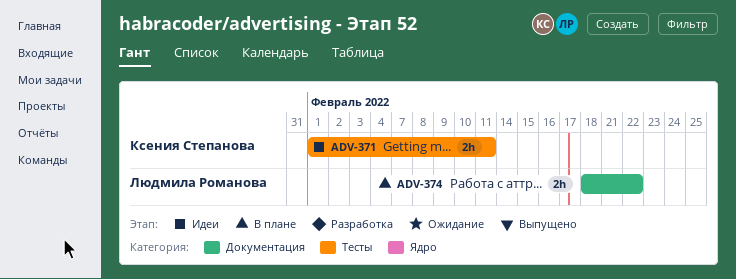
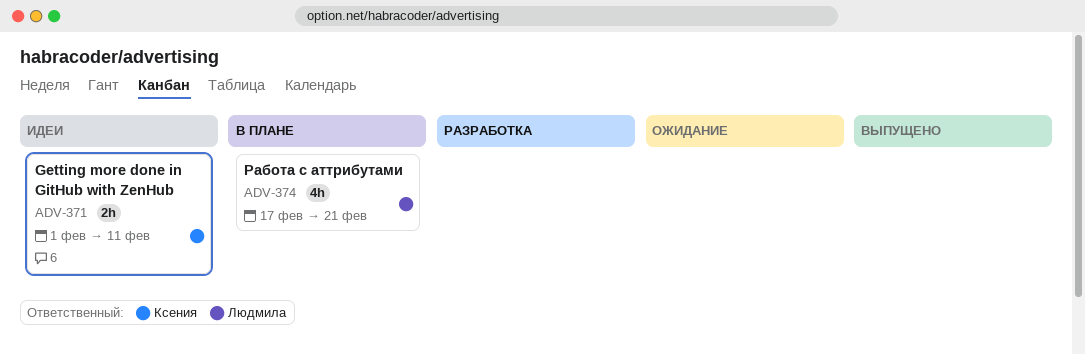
ADV-374, estimate: 2h -> 4h
ADV-374, start: Feb 18 -> Feb 17
ADV-374, due: Feb 22 -> Feb 21

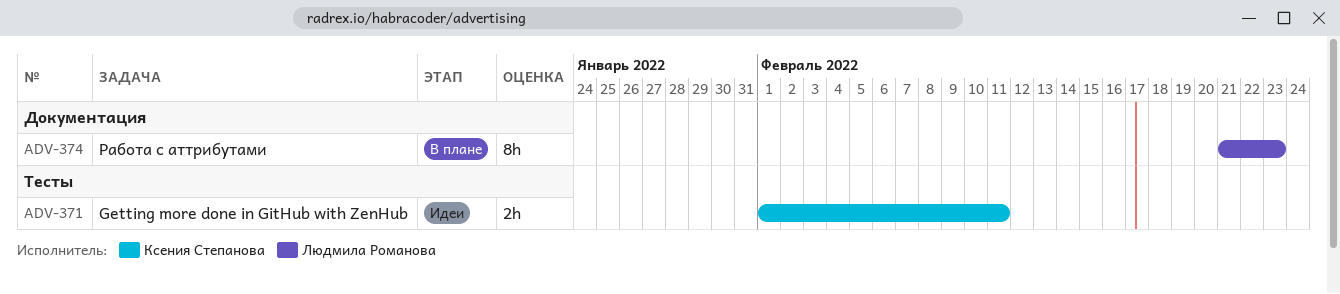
ADV-374, estimate: 4h -> 8h
ADV-374, start: Feb 17 -> Feb 21
ADV-374, due: Feb 21 -> Feb 23

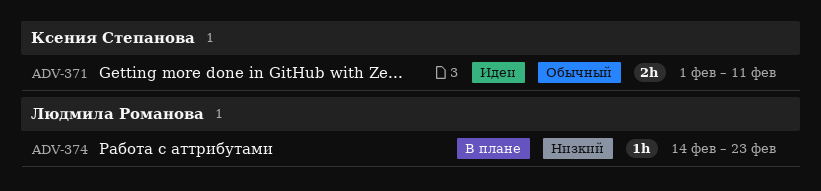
ADV-374, estimate: 8h -> 1h
ADV-374, start: Feb 21 -> Feb 14

